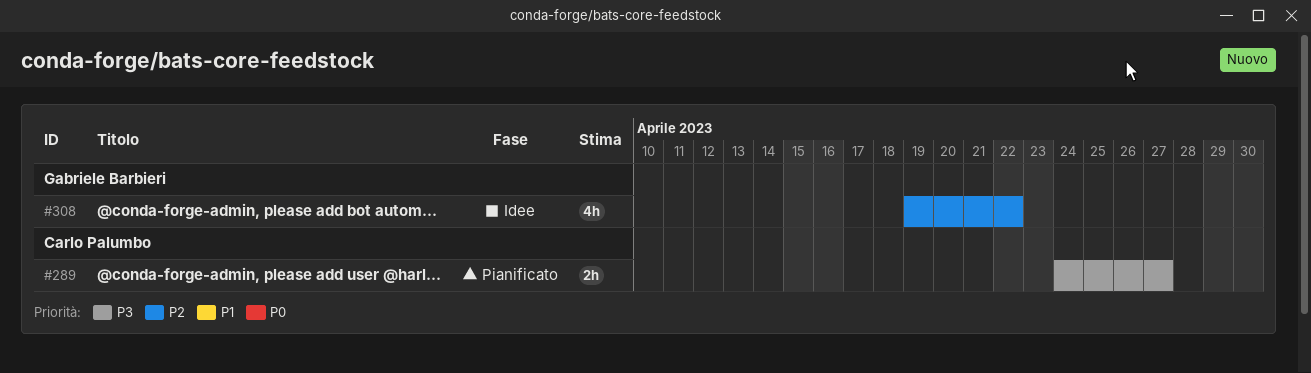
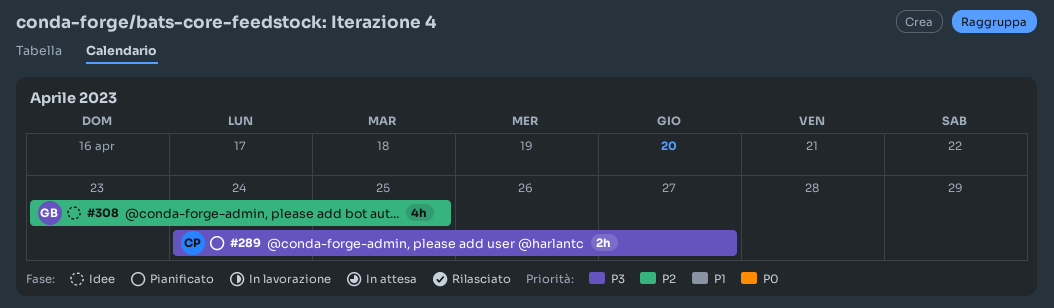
#308, start: Apr 19 -> Apr 23
#308, due: Apr 22 -> Apr 25

